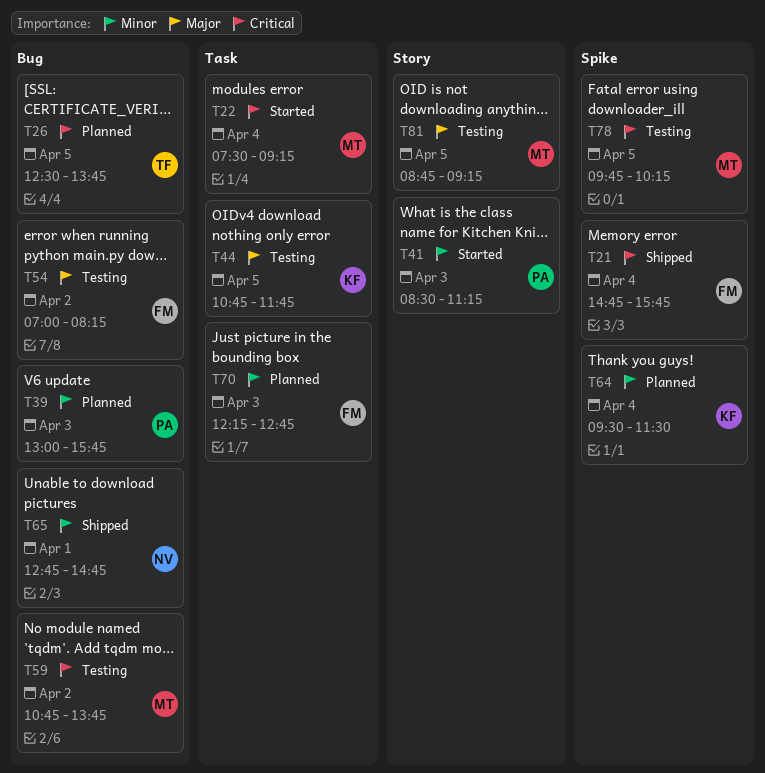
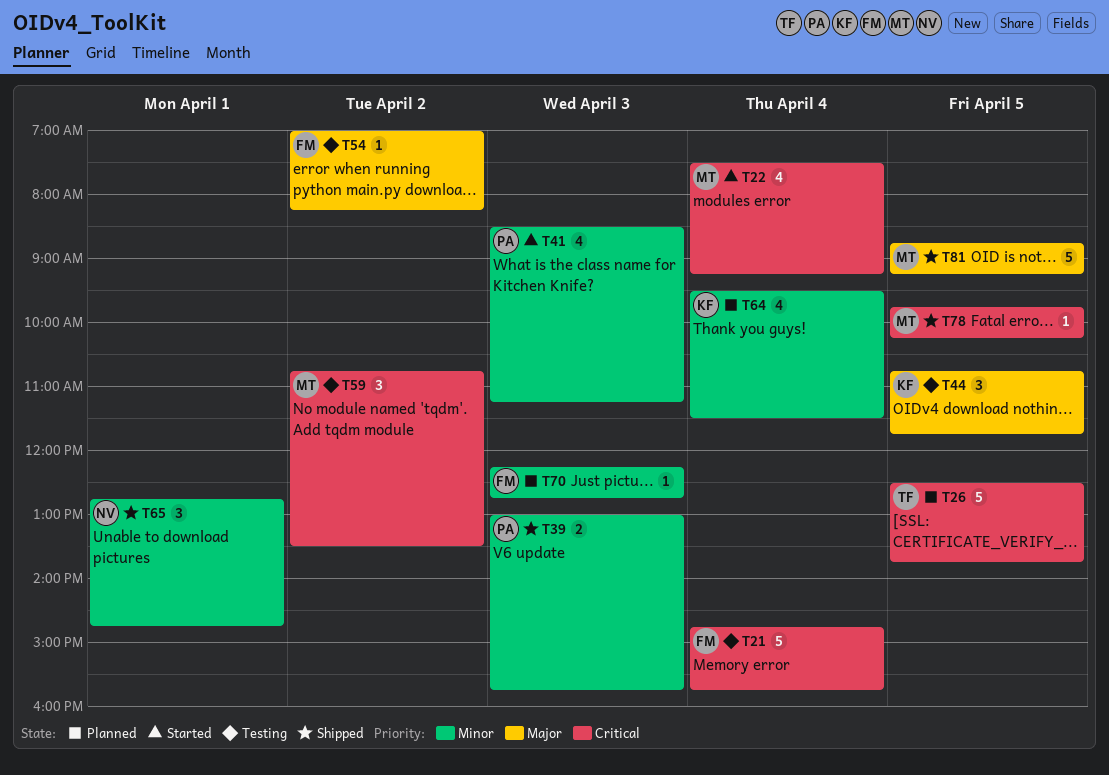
T21, status: Shipped -> Testing
T39, status: Planned -> Shipped
T59, ends: 13:45 -> 13:30
T78, status: Testing -> Shipped
T81, status: Testing -> Shipped

